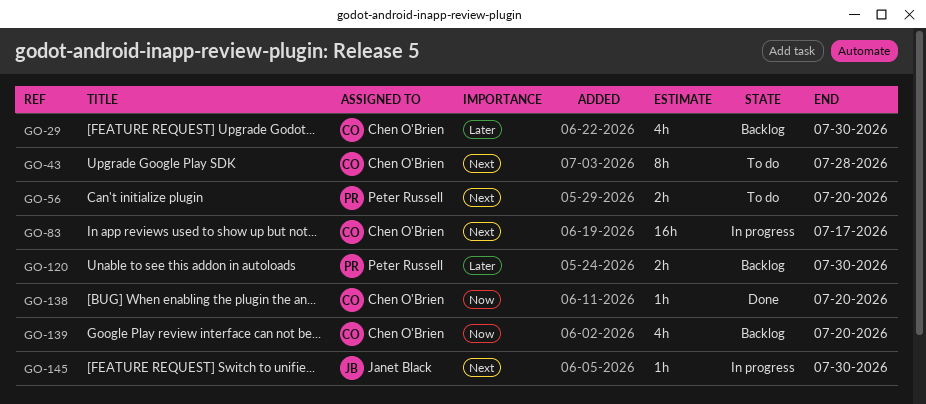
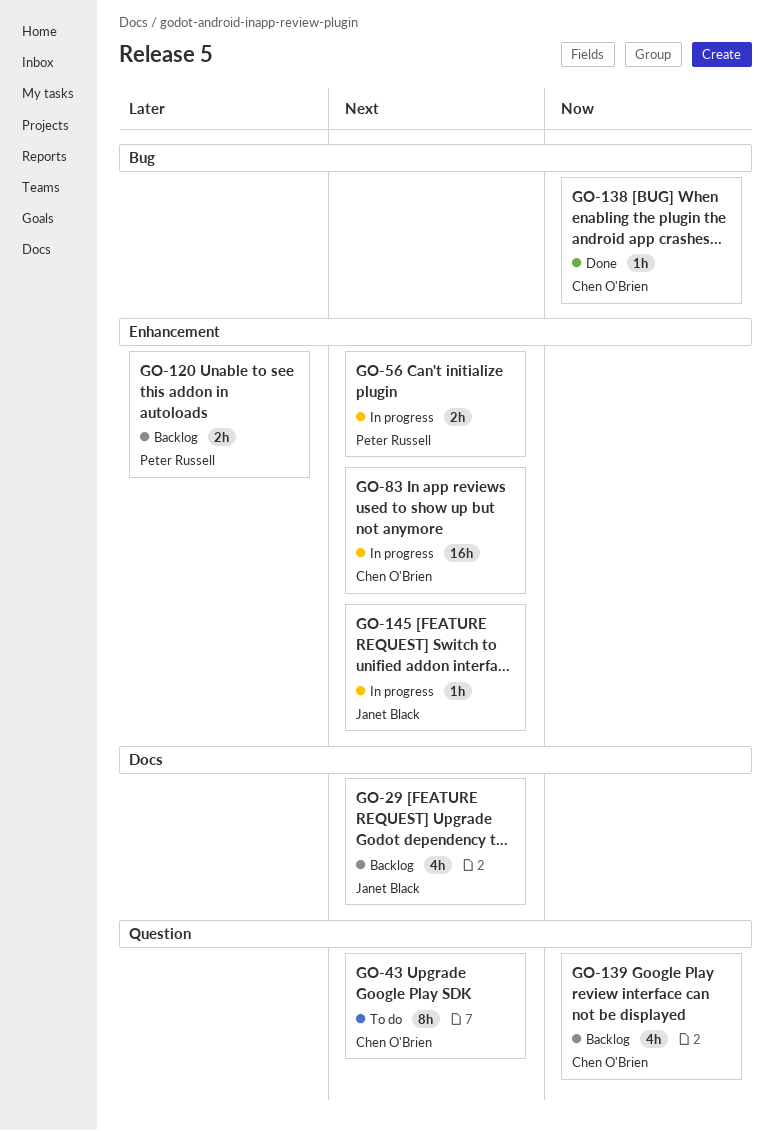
GO-29, owner: Chen O'Brien -> Janet Black
GO-29, priority: Later -> Next
GO-56, status: To do -> In progress

